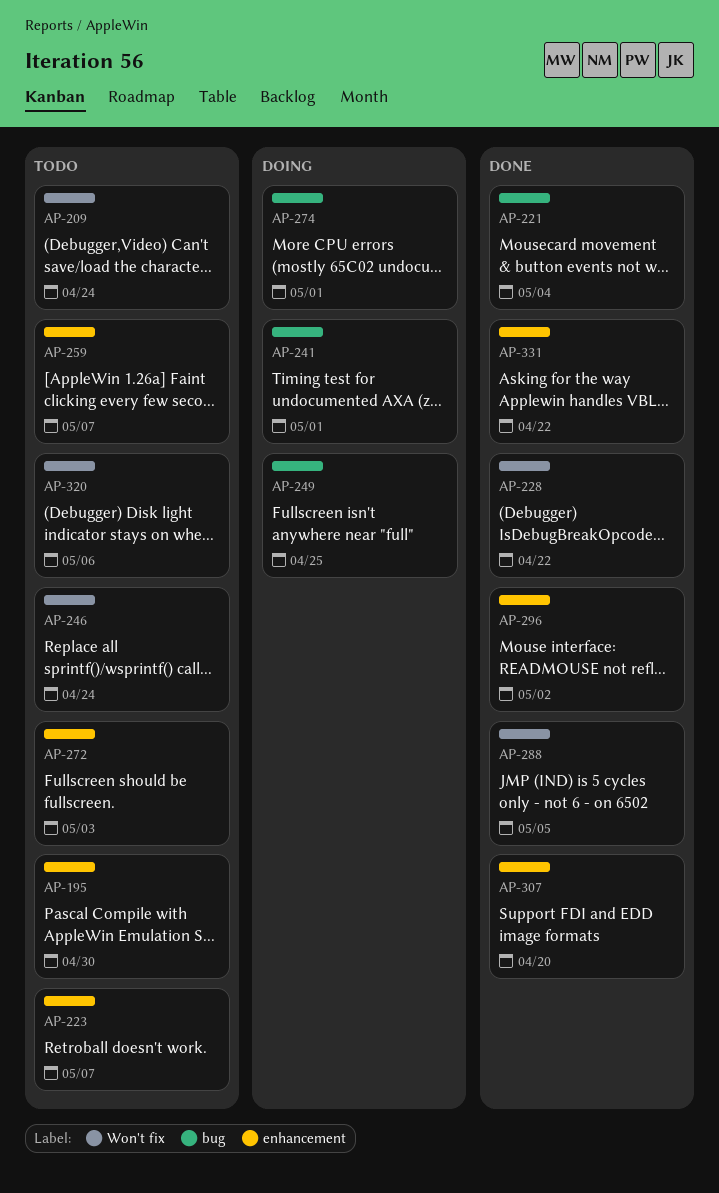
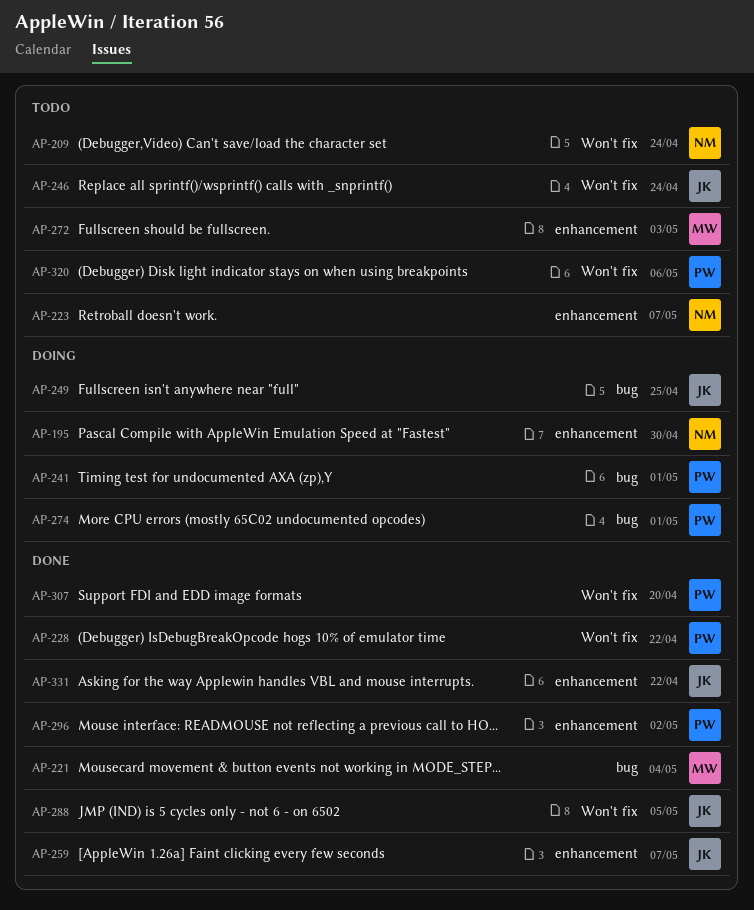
AP-195, status: Todo -> Doing
AP-259, status: Todo -> Done
AP-307, label: enhancement -> Won't fix

